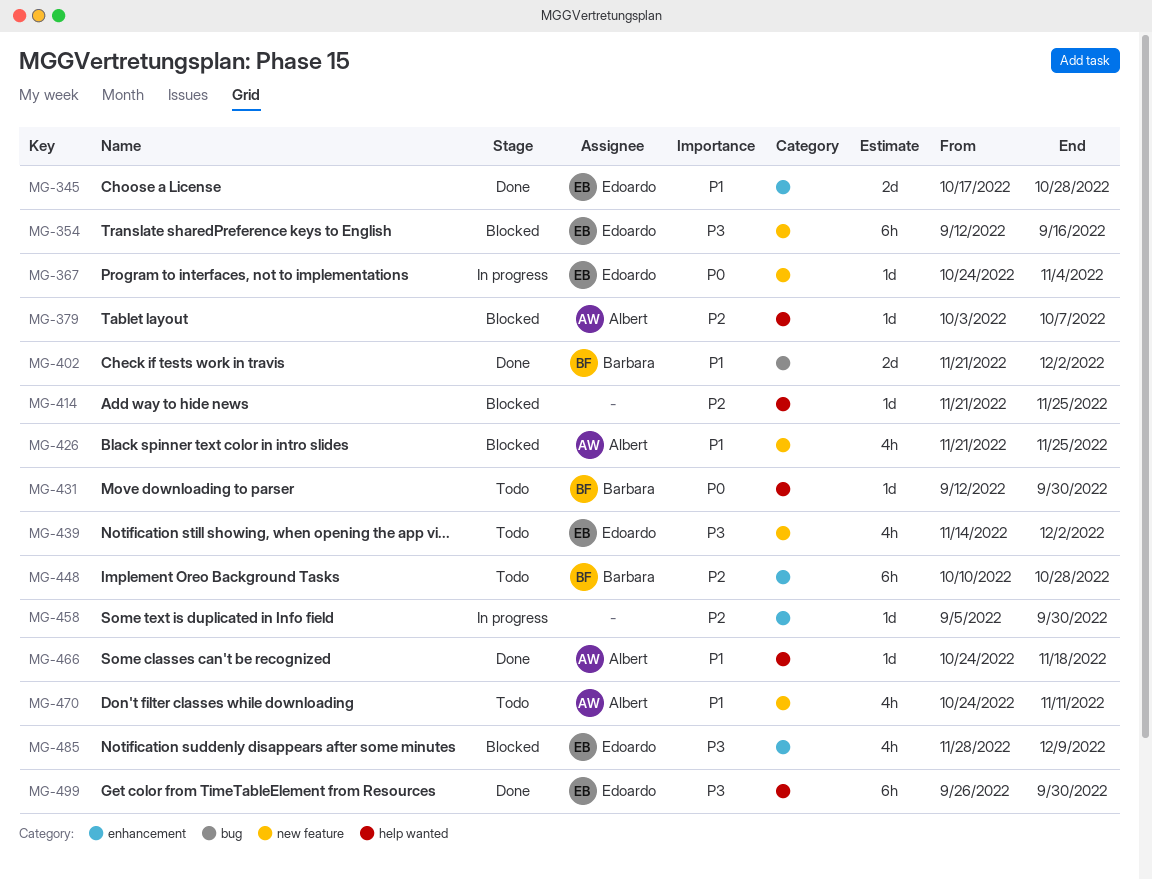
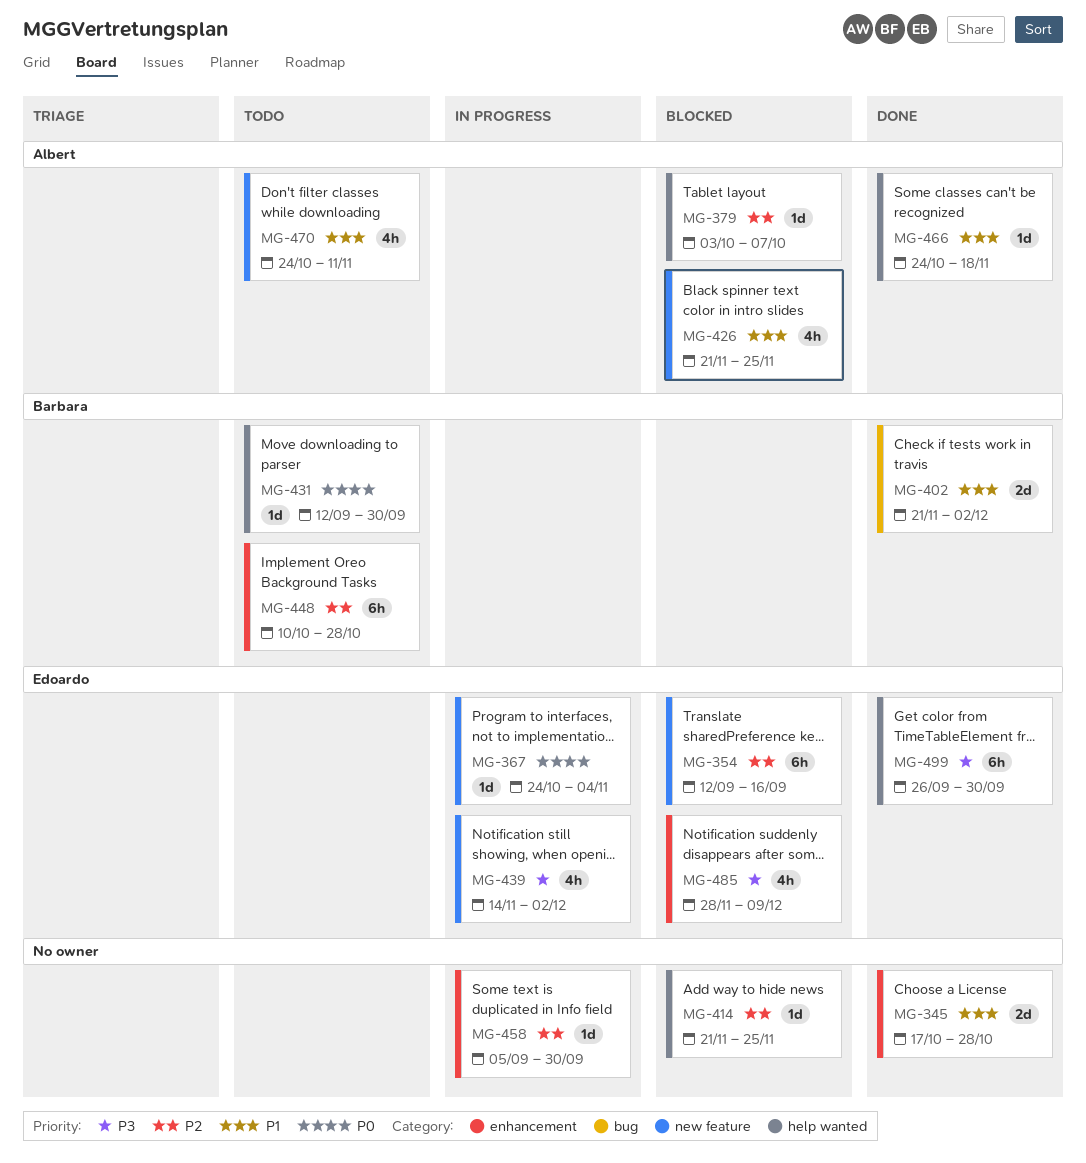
MG-345, owner: Edoardo -> none
MG-354, priority: P3 -> P2
MG-439, status: Todo -> In progress

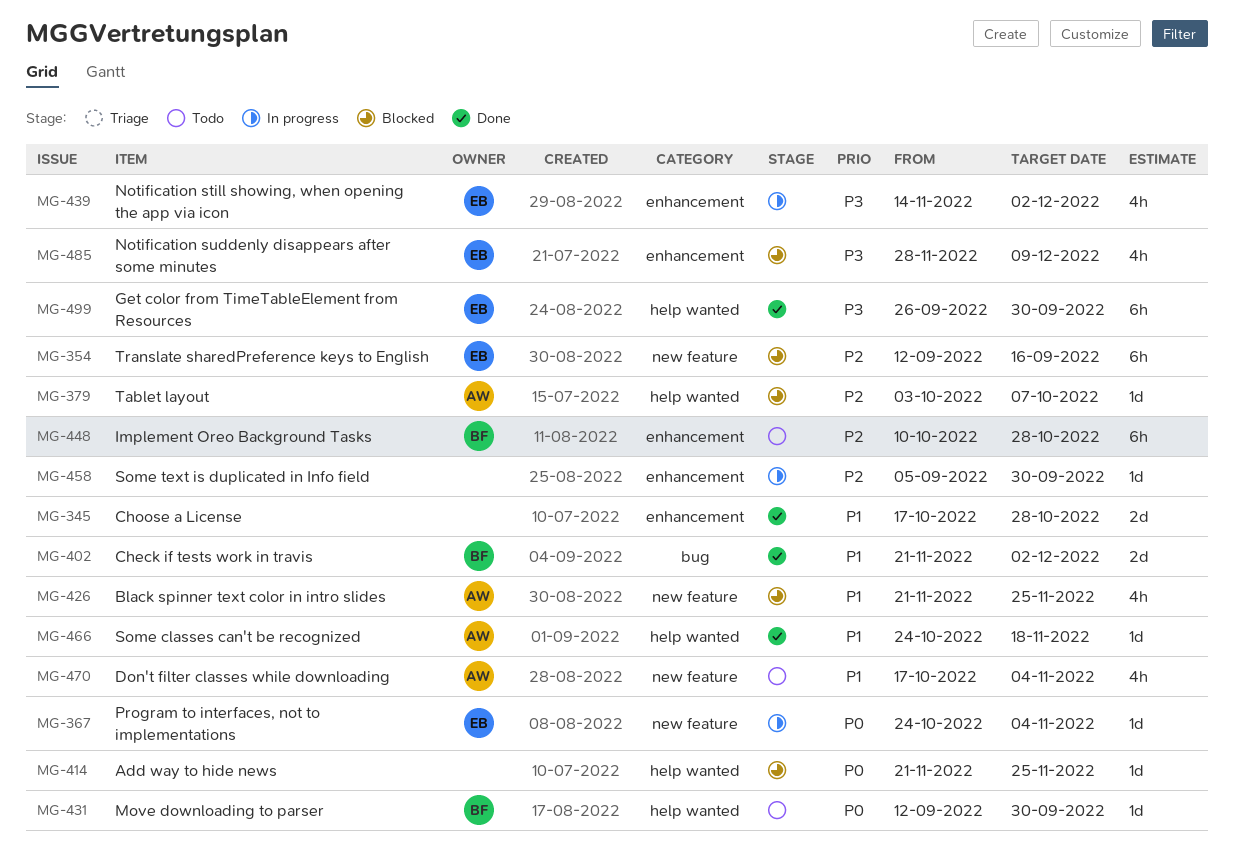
MG-414, priority: P2 -> P0
MG-439, label: new feature -> enhancement
MG-470, start: Oct 24 -> Oct 17
MG-470, due: Nov 11 -> Nov 4

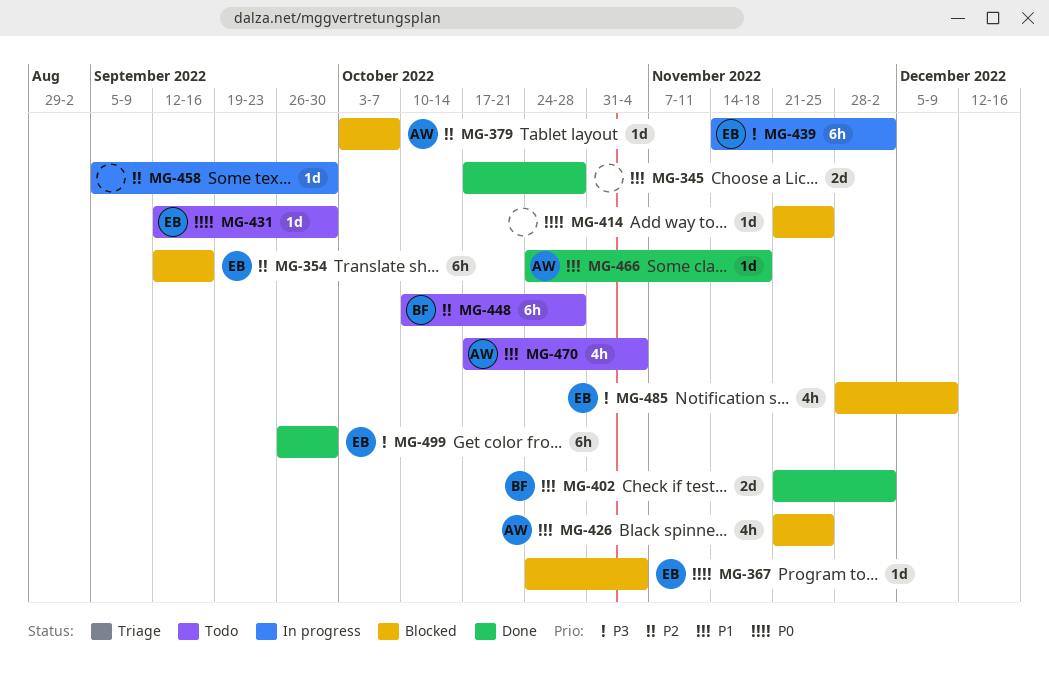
MG-367, status: In progress -> Blocked
MG-431, owner: BF -> EB
MG-439, estimate: 4h -> 6h

